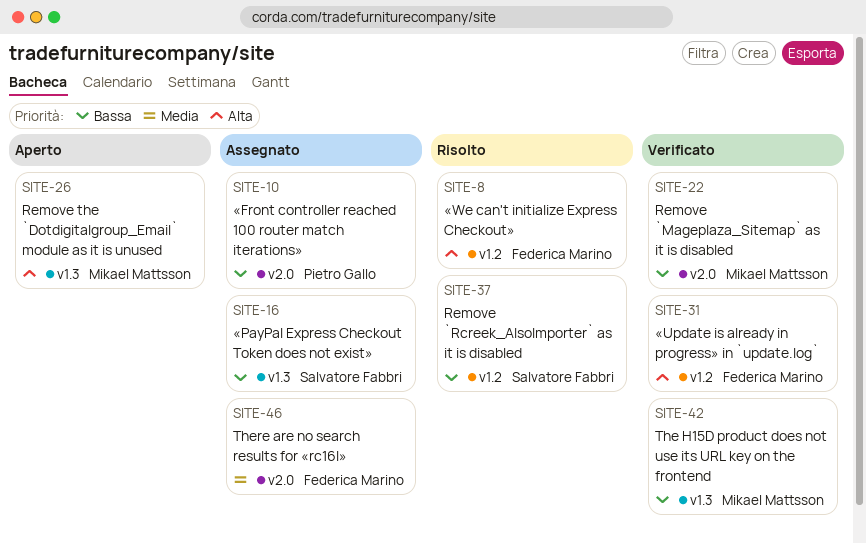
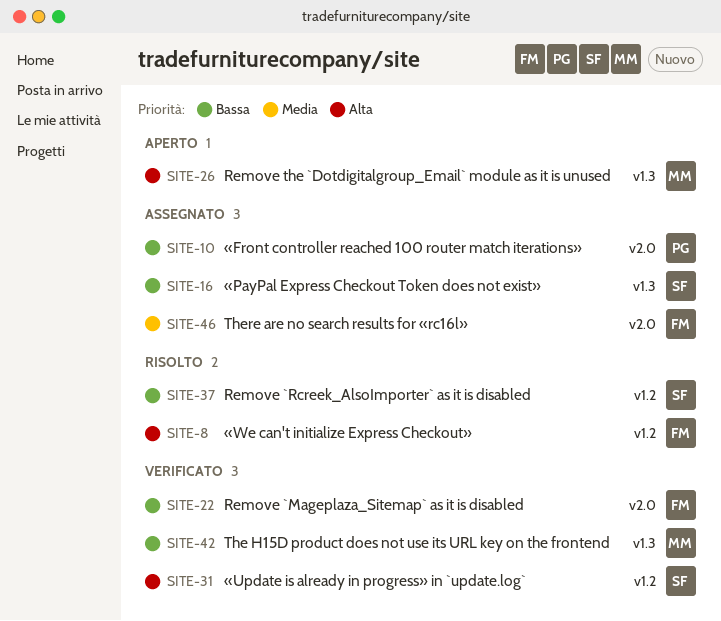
SITE-22, owner: Mikael Mattsson -> Federica Marino
SITE-31, owner: Federica Marino -> Salvatore Fabbri

